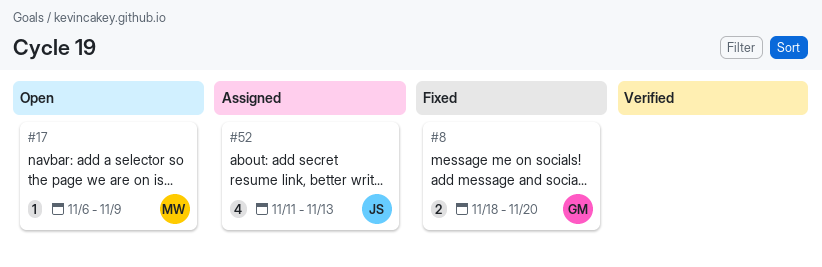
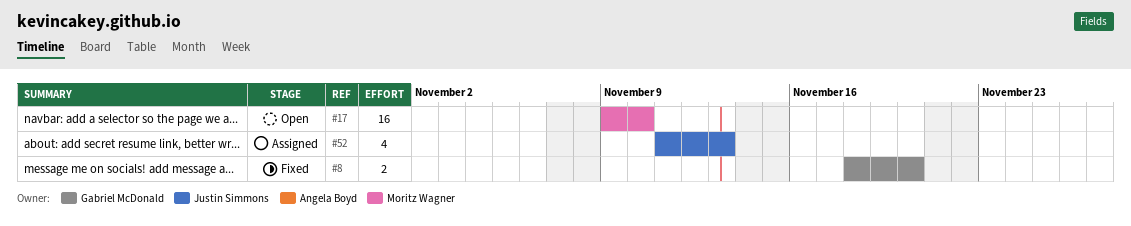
#17, estimate: 1 -> 16
#17, start: Nov 6 -> Nov 9
#17, due: Nov 9 -> Nov 10

